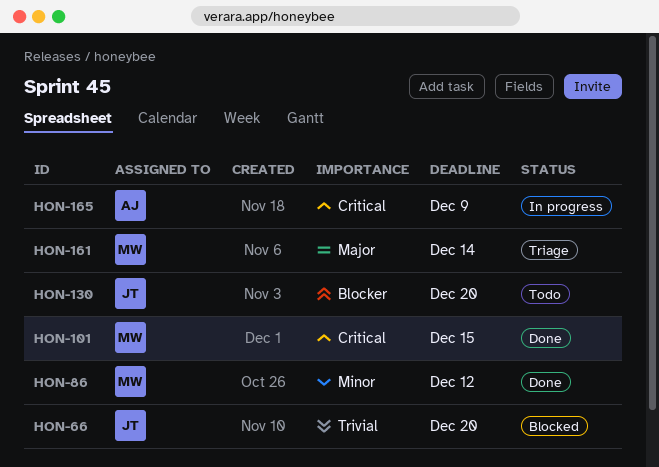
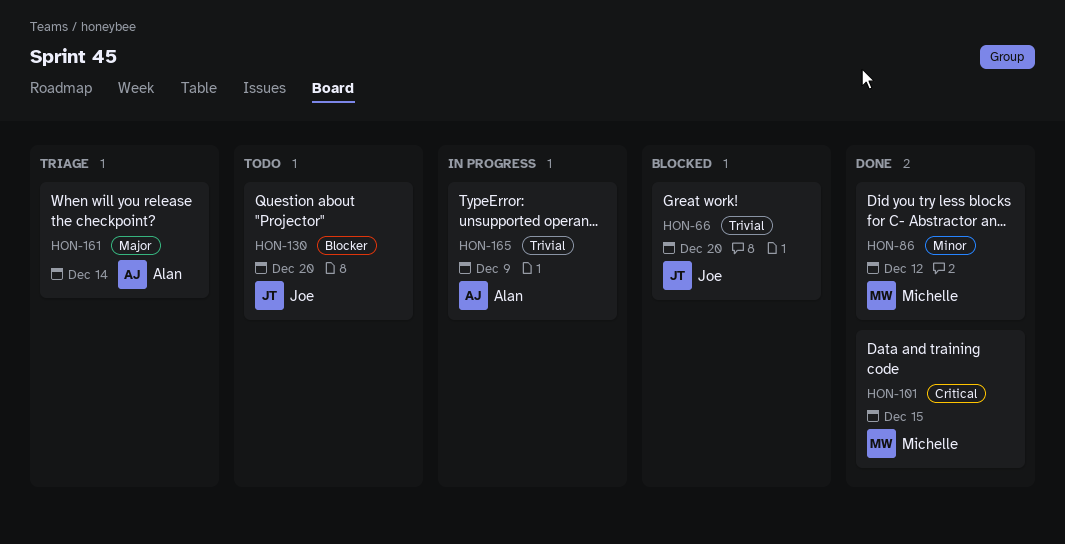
HON-161, owner: Michelle -> Alan
HON-165, priority: Critical -> Trivial

